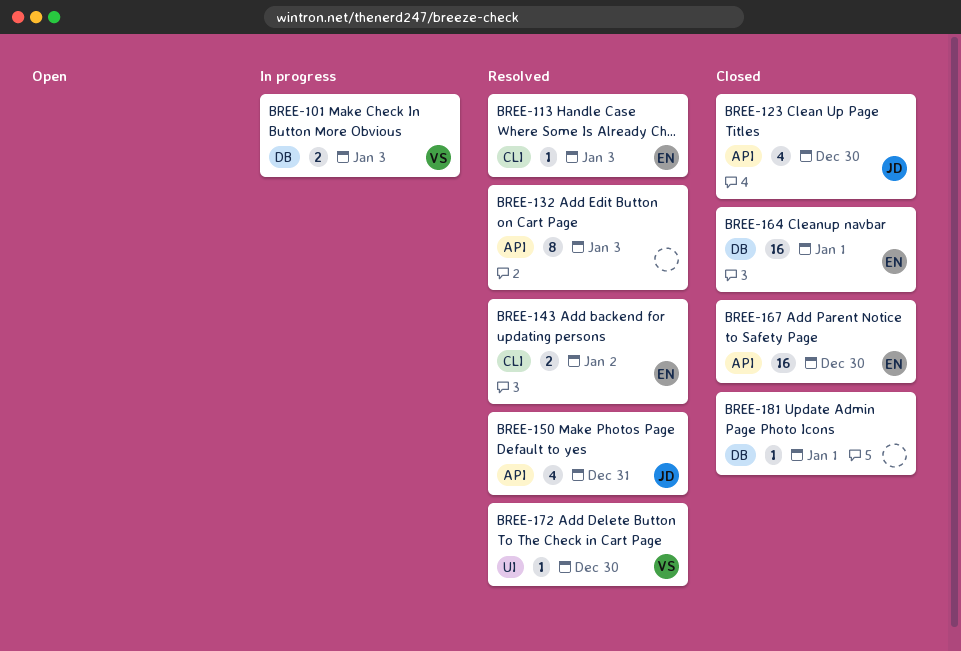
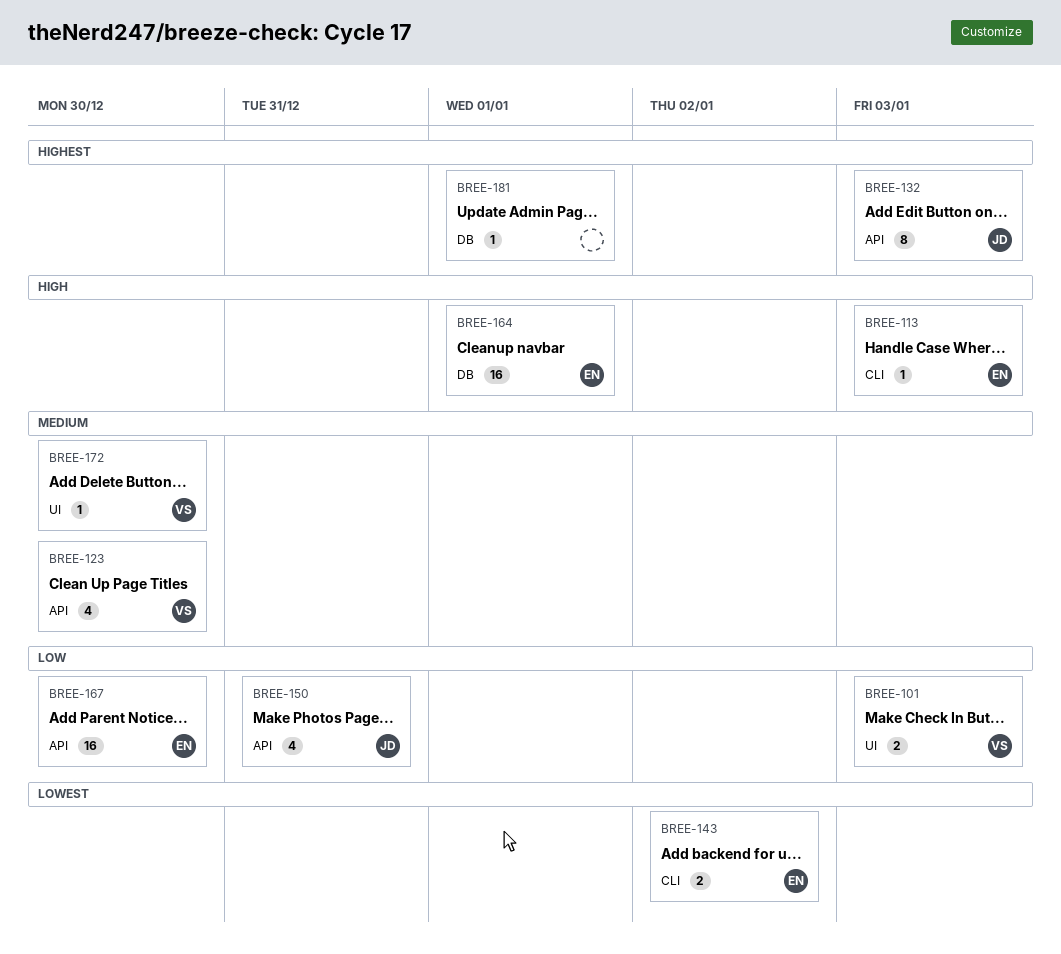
BREE-101, label: DB -> UI
BREE-123, owner: JD -> VS
BREE-132, owner: none -> JD

